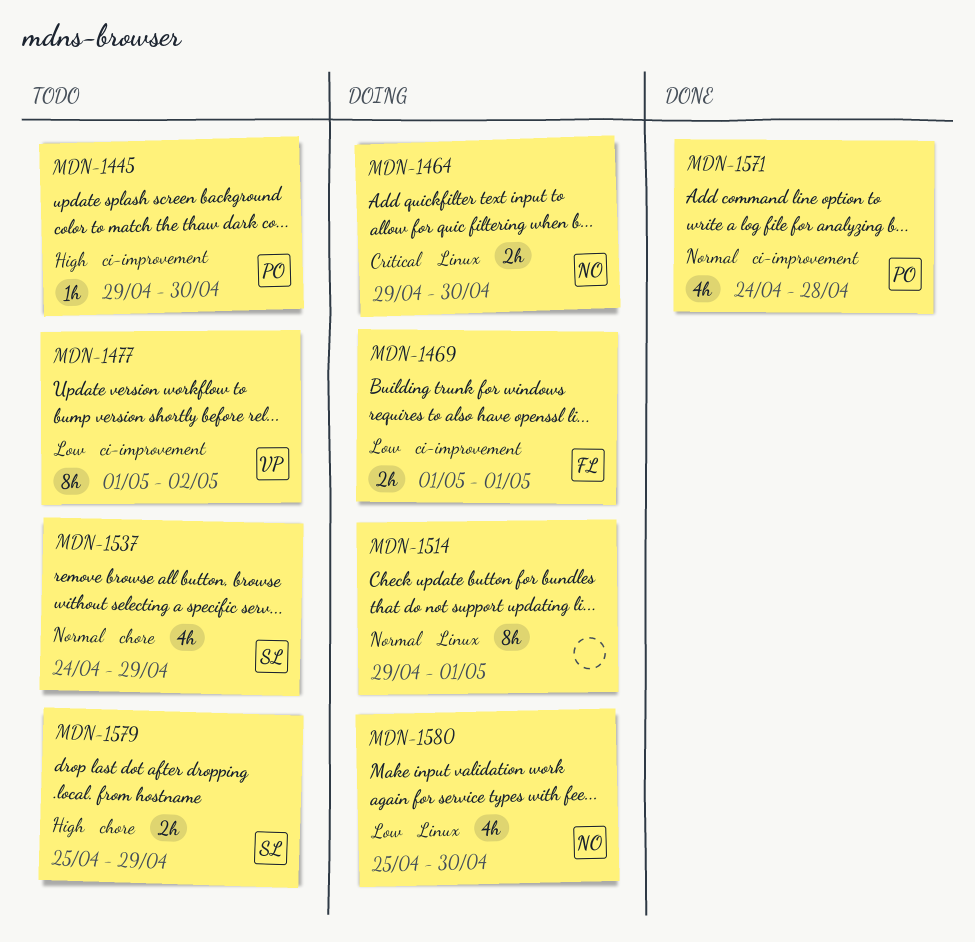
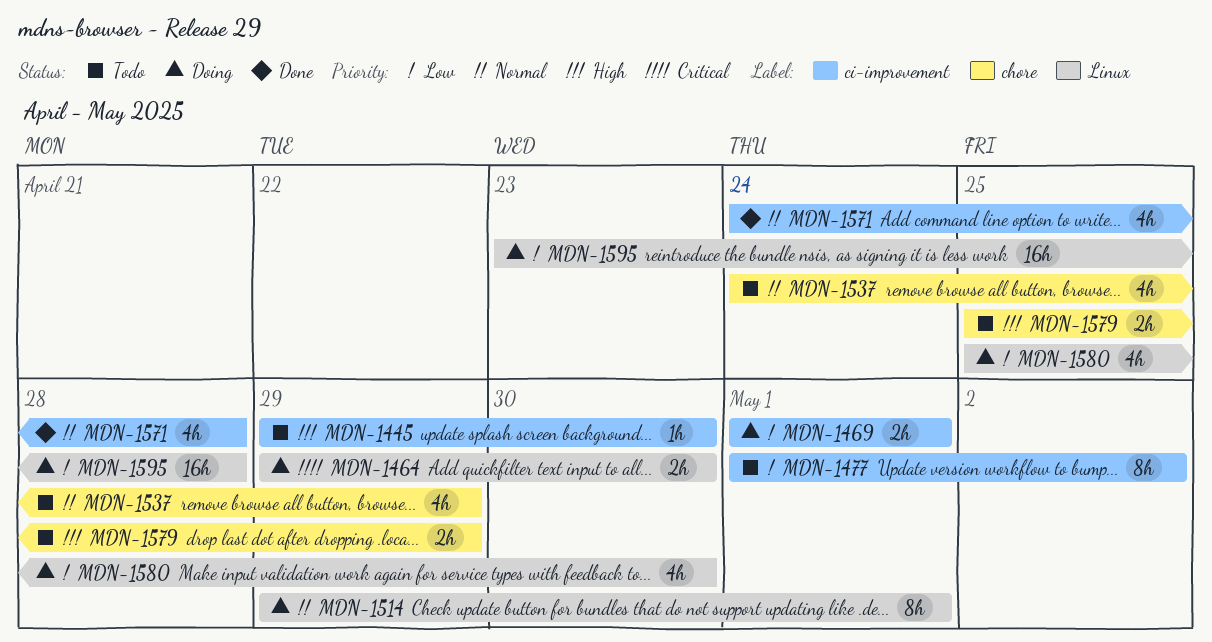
MDN-1595: none -> present

